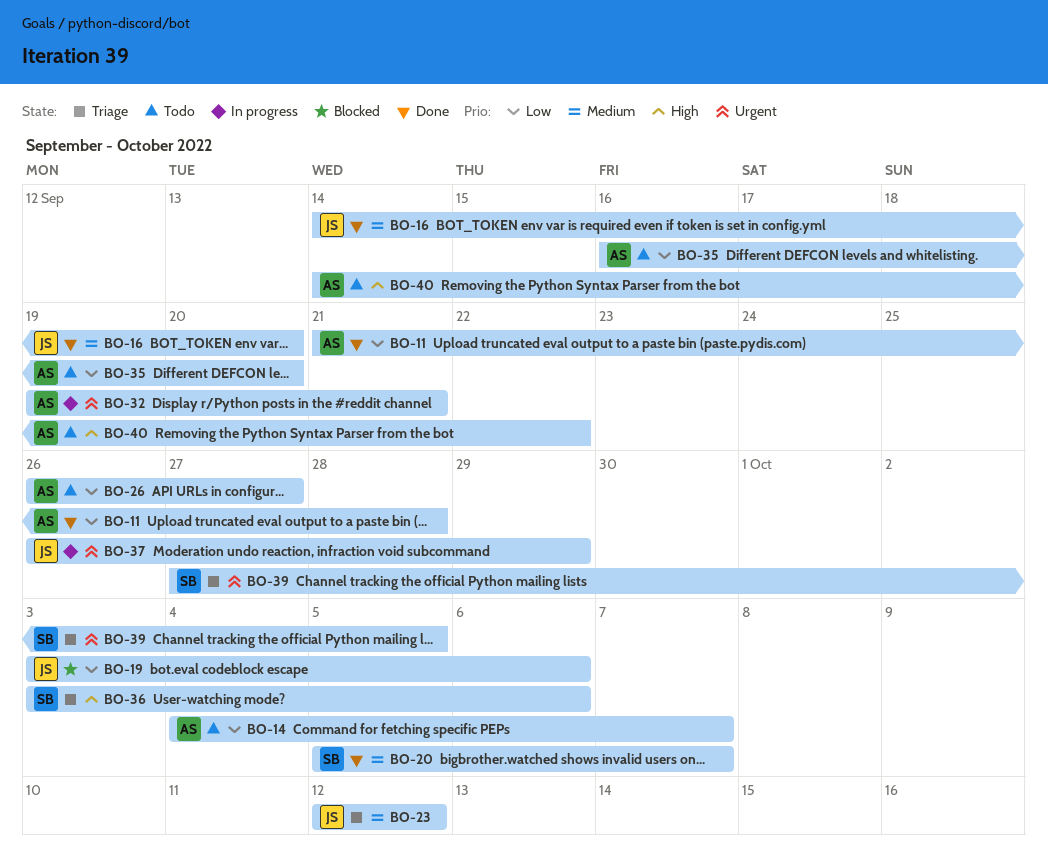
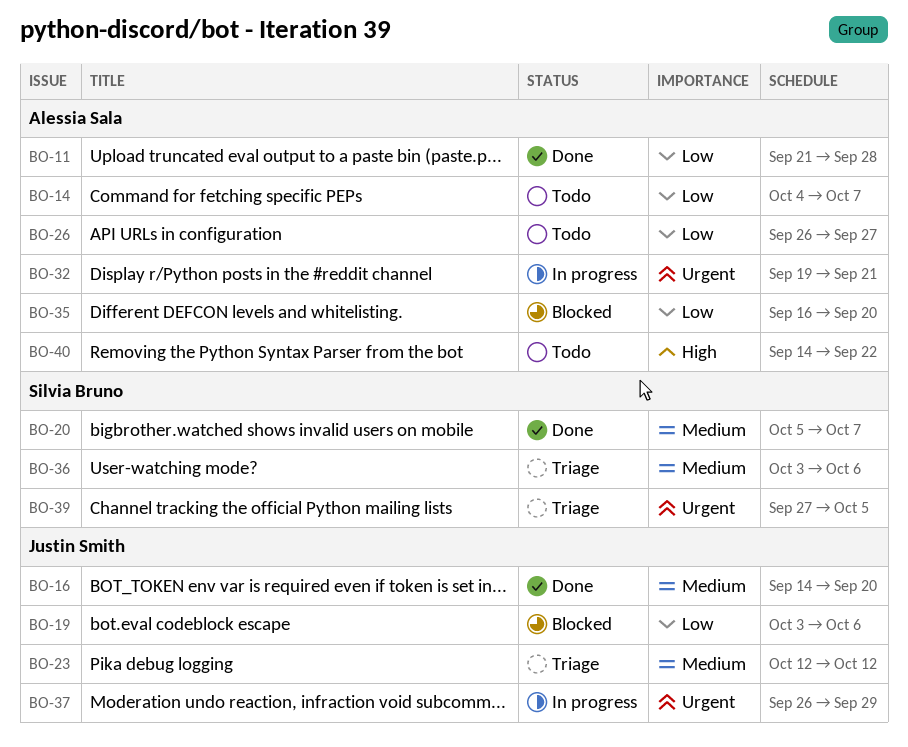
BO-35, status: Todo -> Blocked
BO-36, priority: High -> Medium

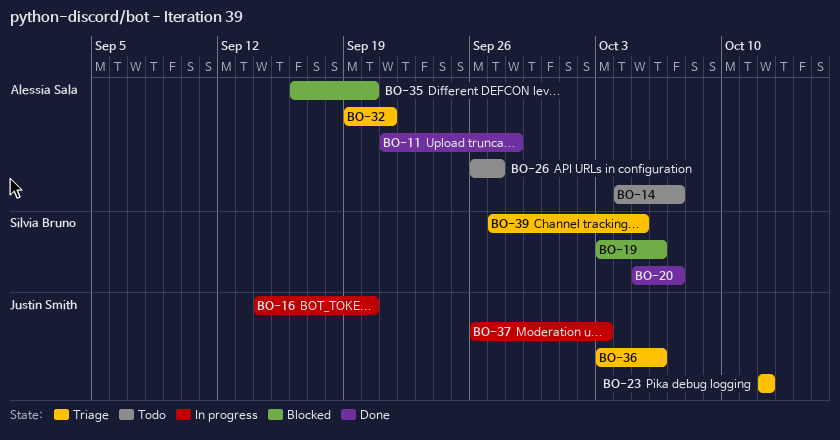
BO-16, status: Done -> In progress
BO-19, owner: Justin Smith -> Silvia Bruno
BO-32, status: In progress -> Triage
BO-36, owner: Silvia Bruno -> Justin Smith
BO-37, due: Sep 29 -> Oct 3
BO-40: present -> none

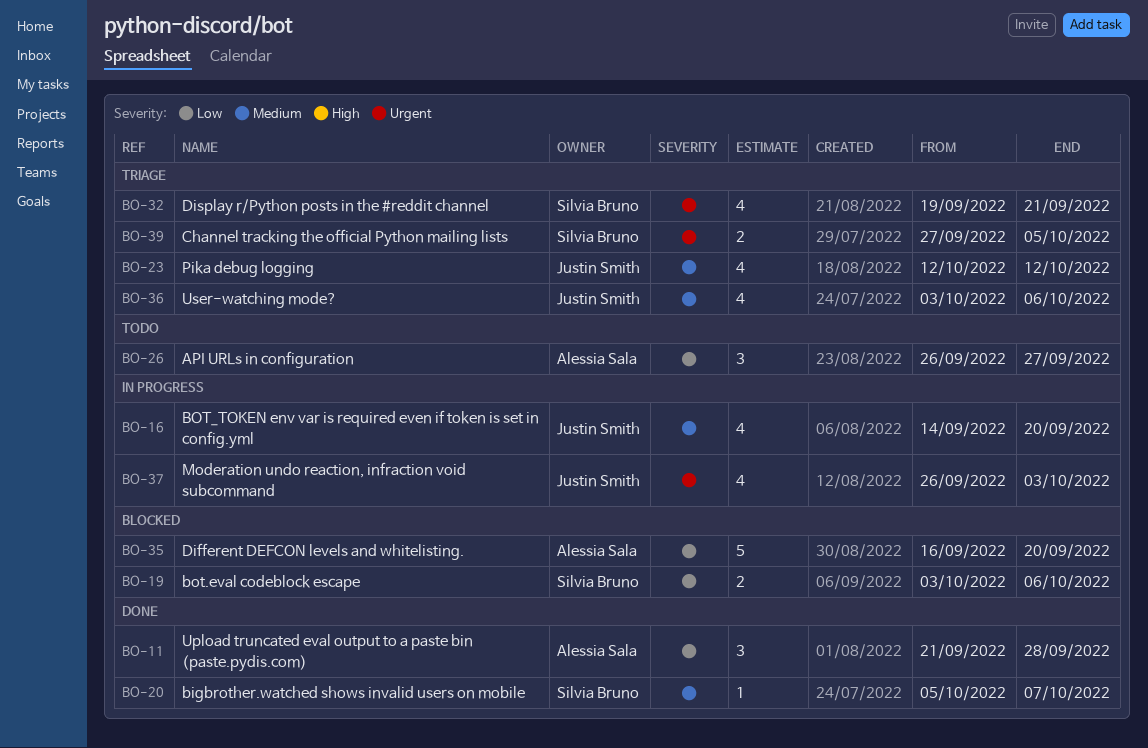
BO-14: present -> none
BO-32, owner: Alessia Sala -> Silvia Bruno

